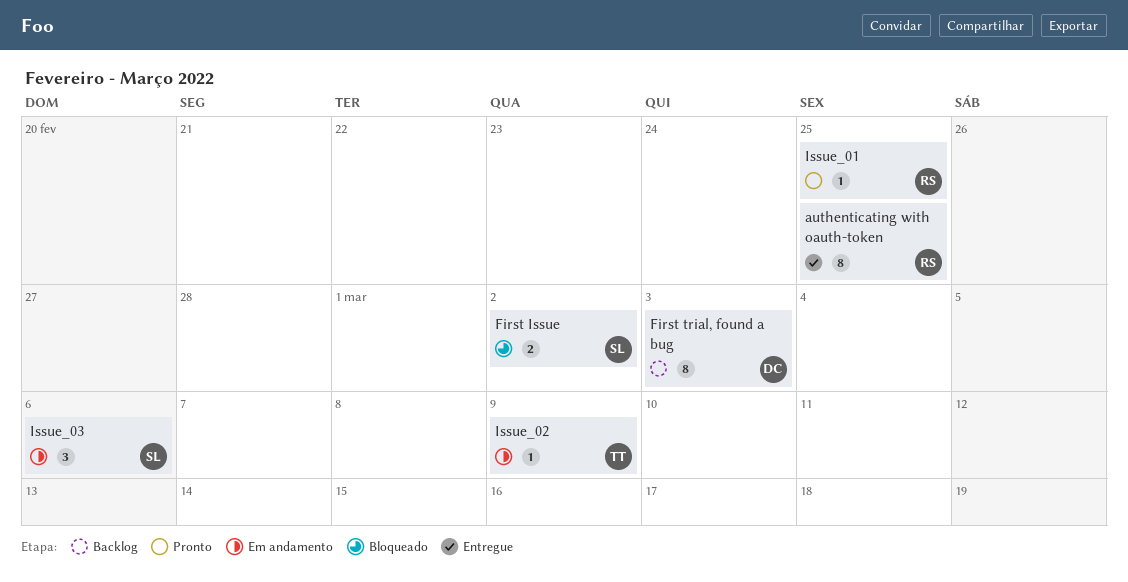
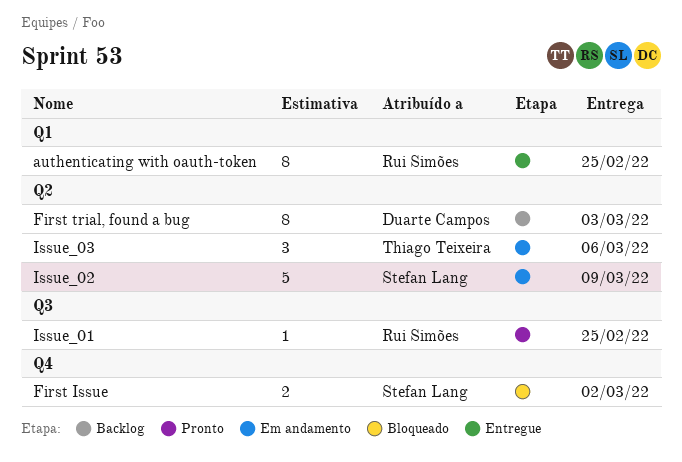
Issue_02, owner: Thiago Teixeira -> Stefan Lang
Issue_02, estimate: 1 -> 5
Issue_03, owner: Stefan Lang -> Thiago Teixeira

